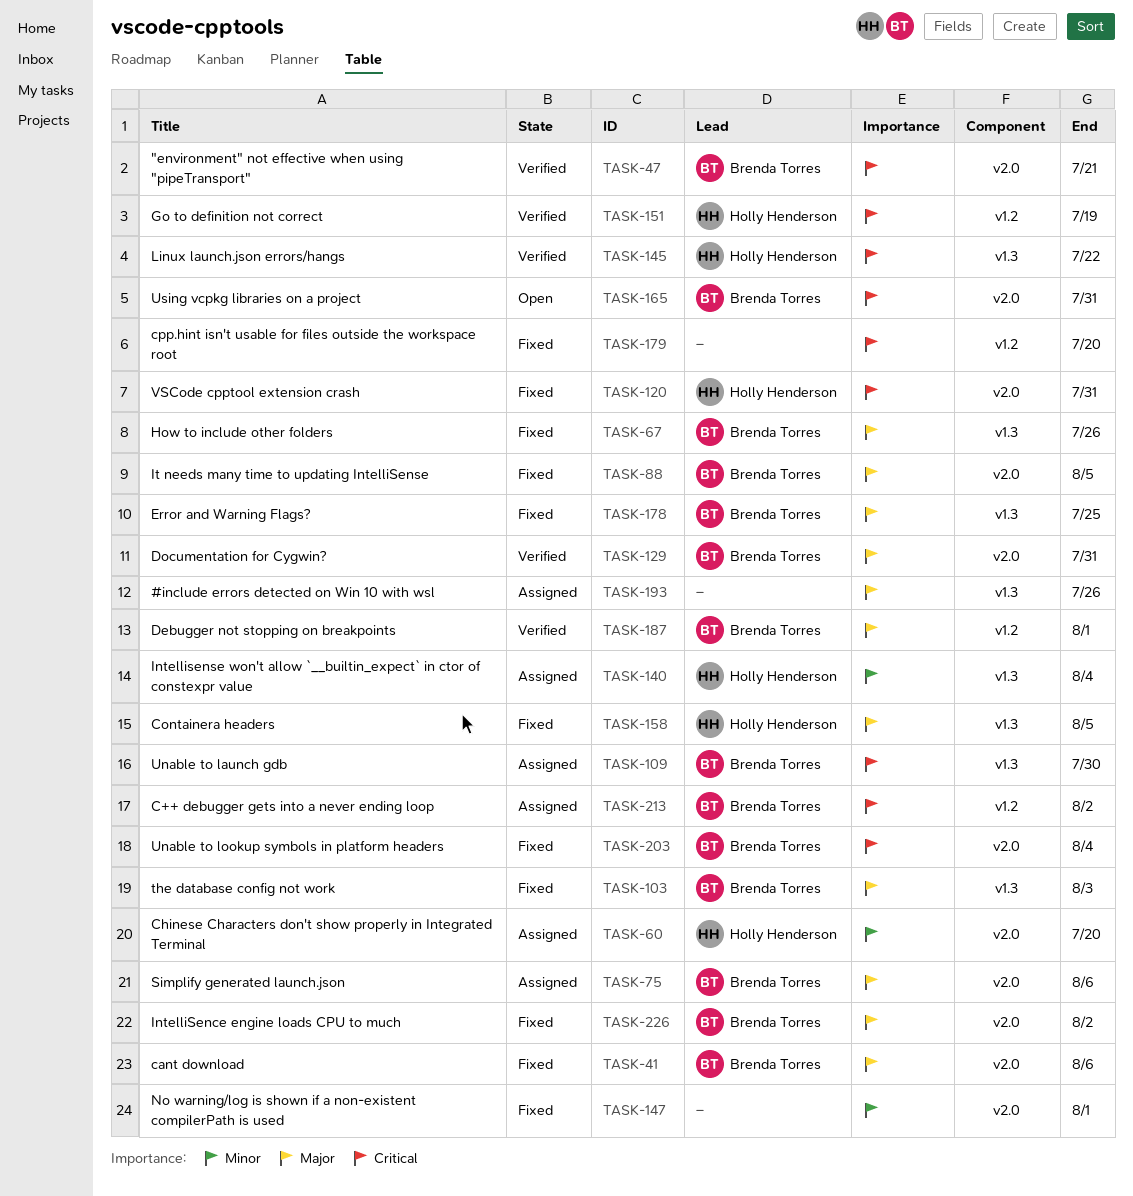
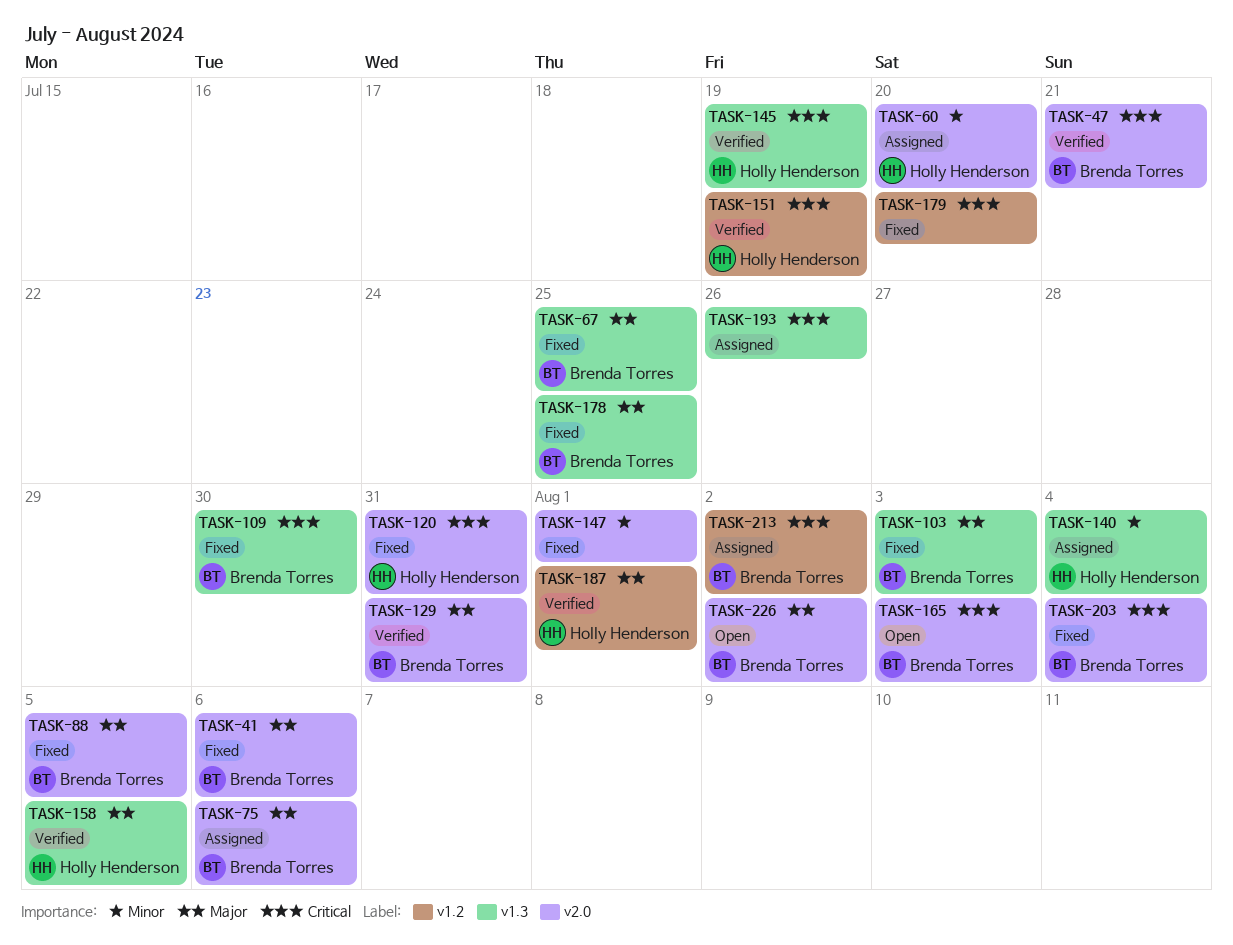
TASK-67, due: Jul 26 -> Jul 25
TASK-109, status: Assigned -> Fixed
TASK-145, due: Jul 22 -> Jul 19
TASK-158, status: Fixed -> Verified
TASK-165, due: Jul 31 -> Aug 3
TASK-187, owner: Brenda Torres -> Holly Henderson
TASK-193, priority: Major -> Critical
TASK-226, status: Fixed -> Open

